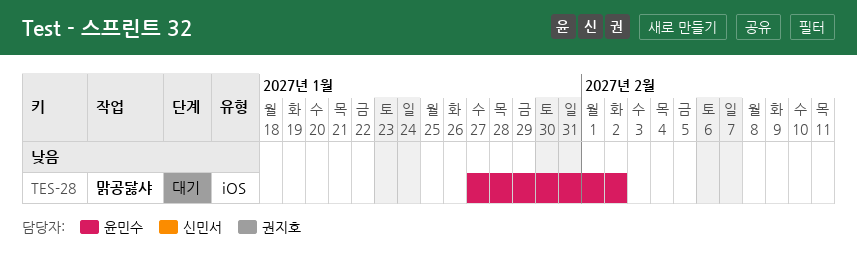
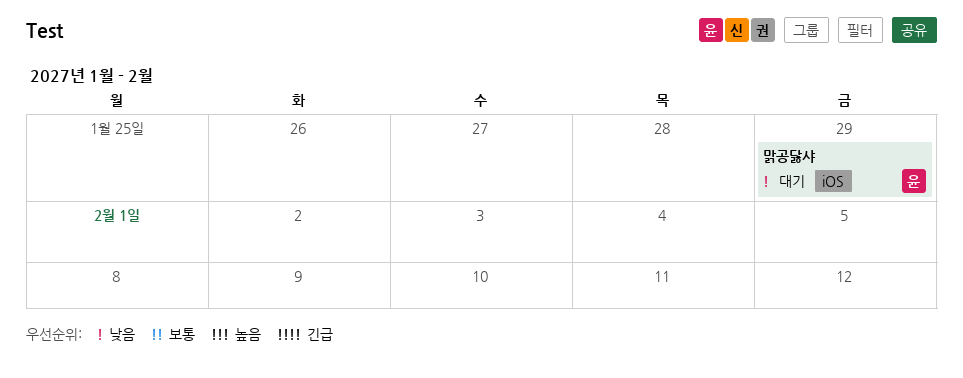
맑공닳샤, due: Feb 2 -> Jan 29

